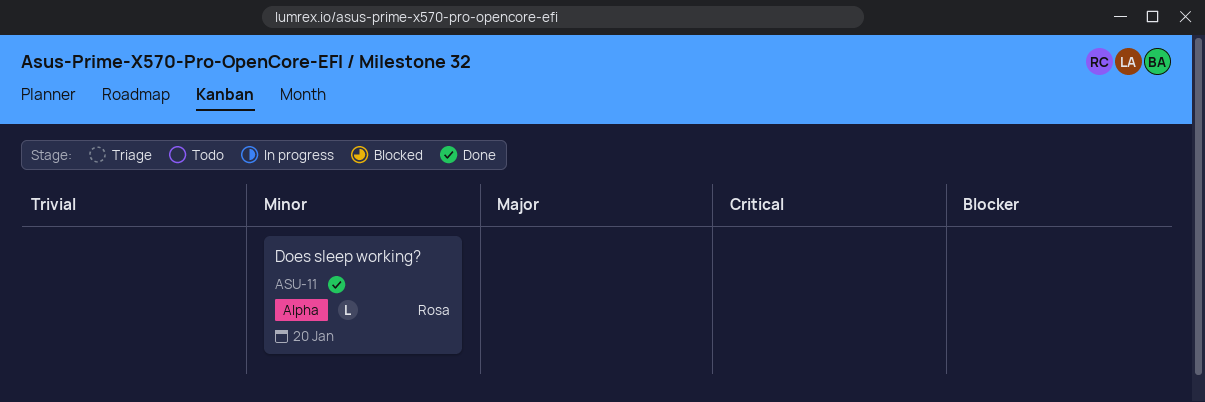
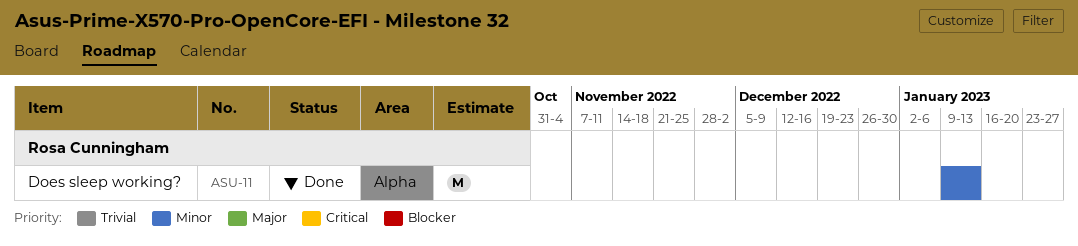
ASU-11, estimate: L -> M
ASU-11, due: Jan 20 -> Jan 13

